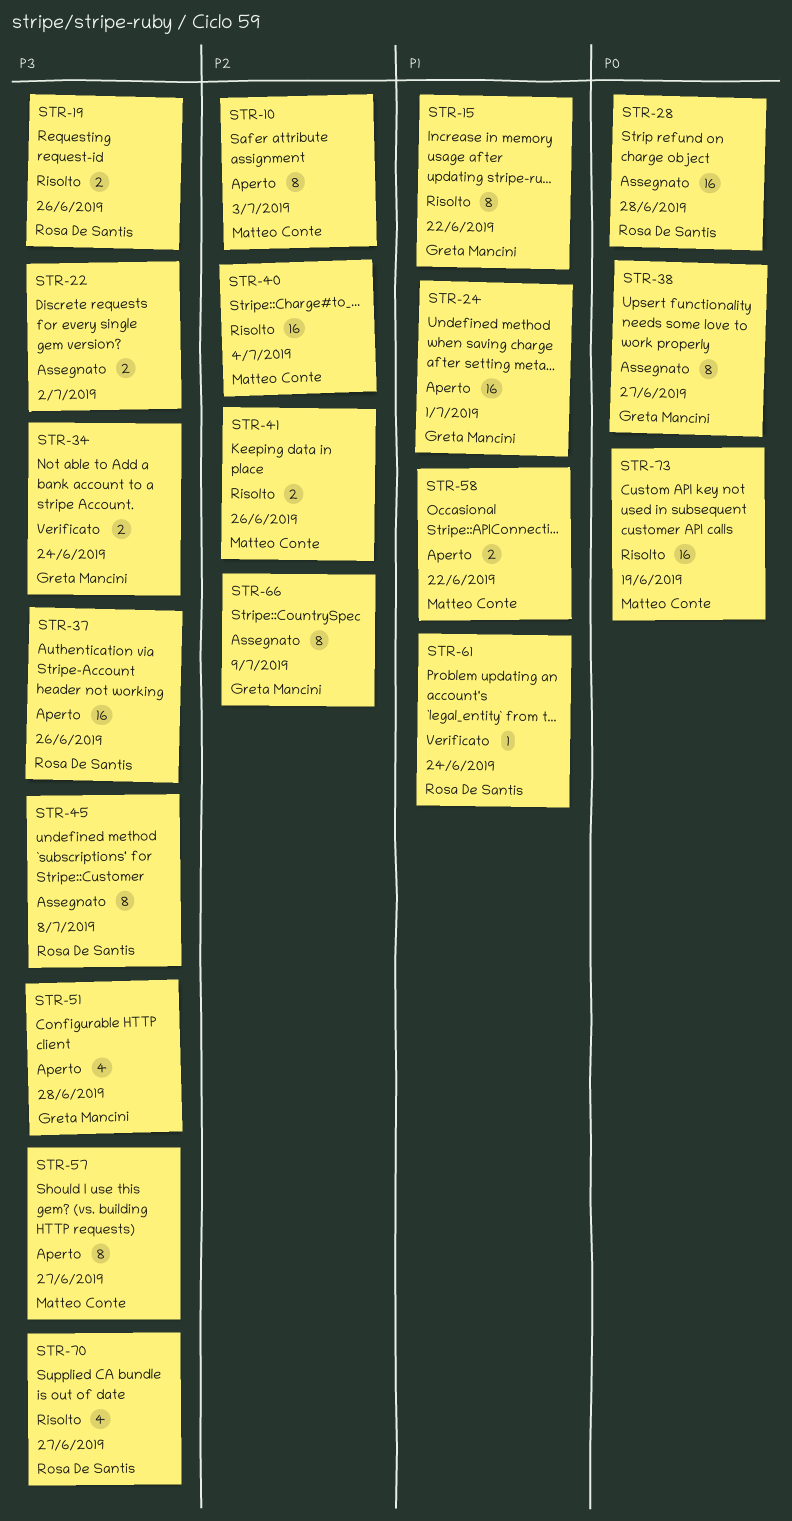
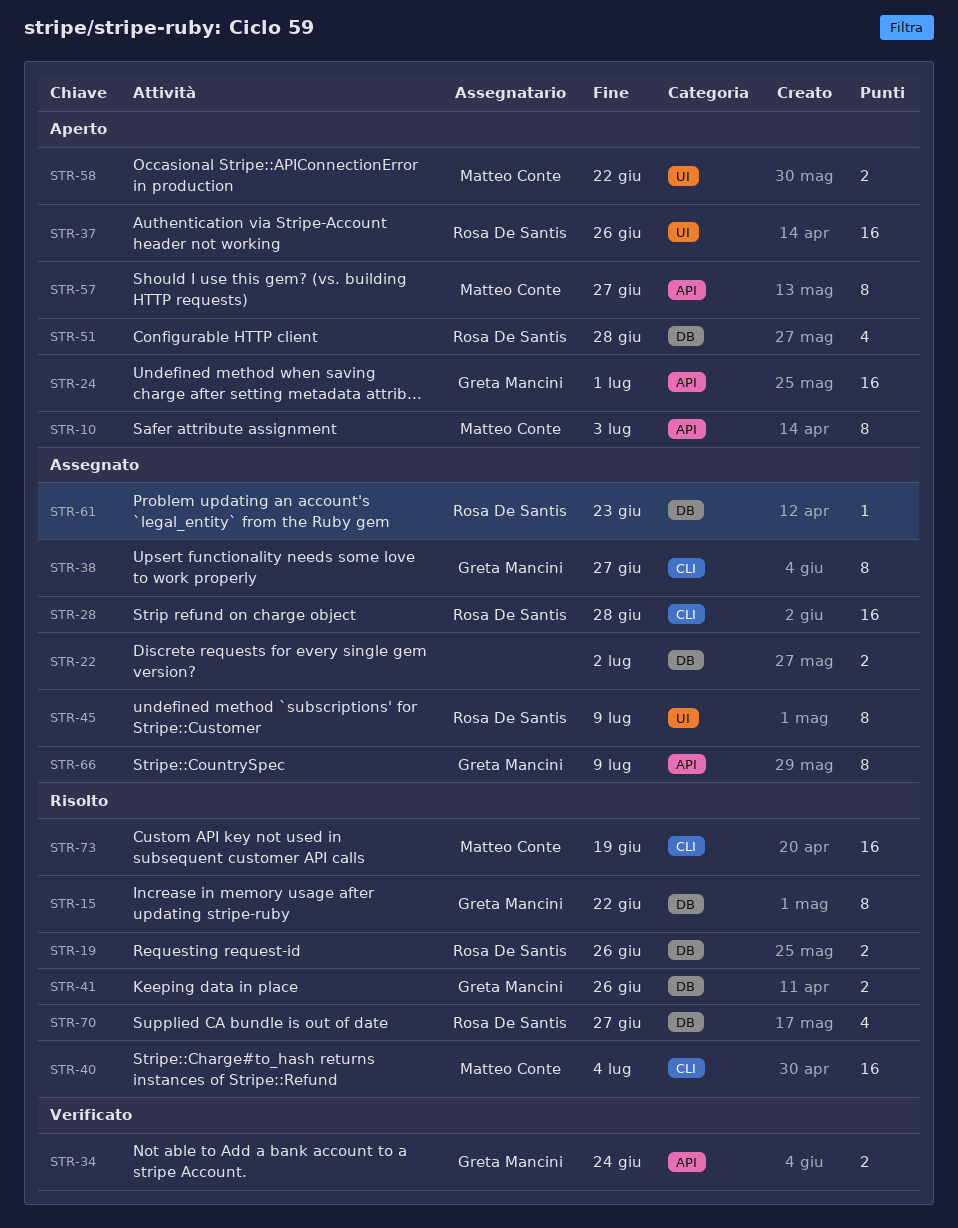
STR-41, owner: Matteo Conte -> Greta Mancini
STR-45, due: Jul 8 -> Jul 9
STR-51, owner: Greta Mancini -> Rosa De Santis
STR-61, status: Verificato -> Assegnato
STR-61, due: Jun 24 -> Jun 23

